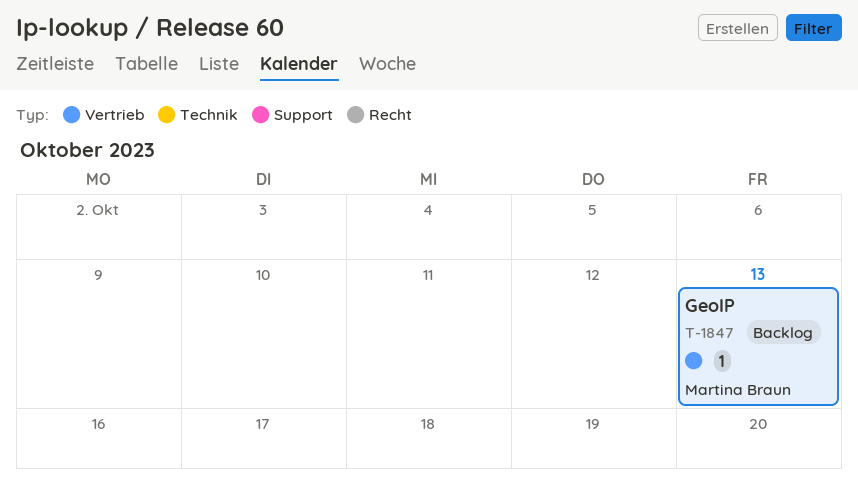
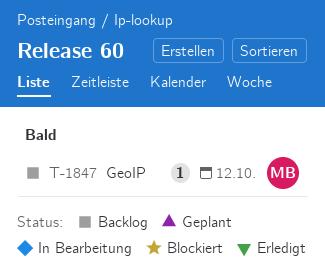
T-1847, due: Oct 13 -> Oct 12

